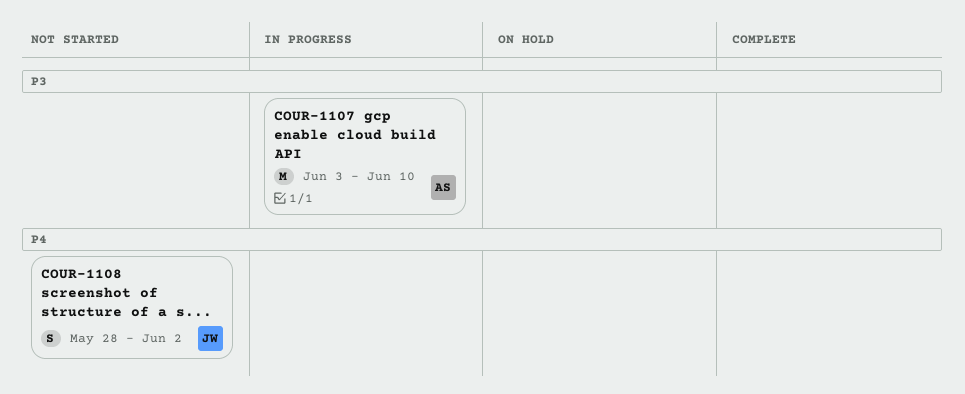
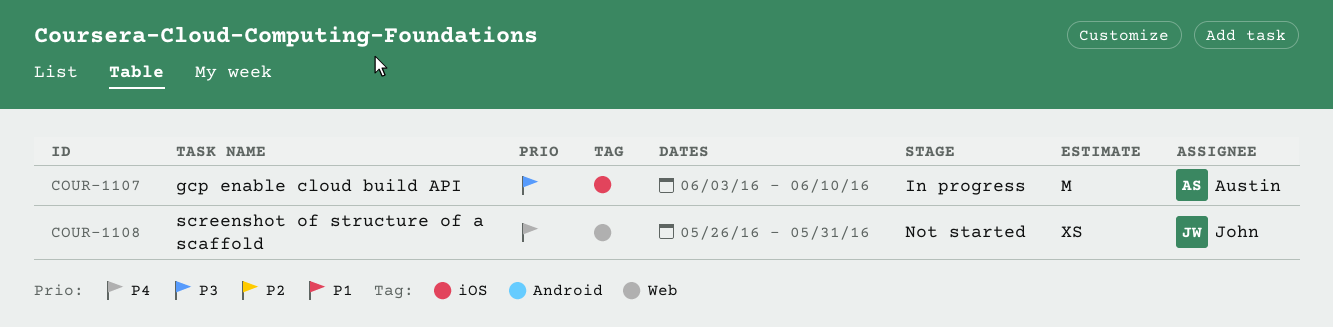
COUR-1108, estimate: S -> XS
COUR-1108, start: May 28 -> May 26
COUR-1108, due: Jun 2 -> May 31

